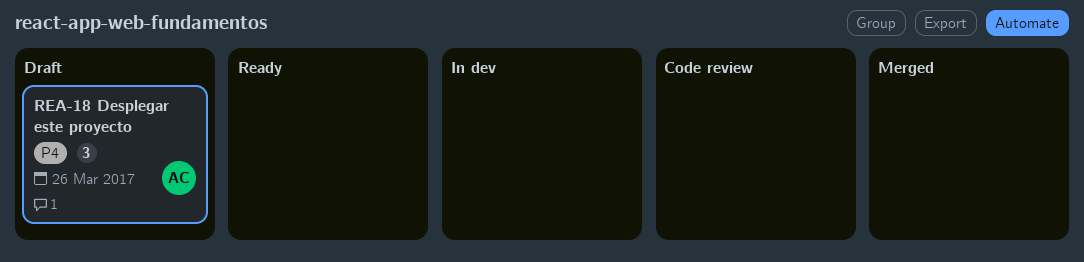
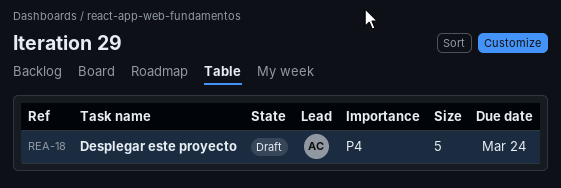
REA-18, estimate: 3 -> 5
REA-18, due: Mar 26 -> Mar 24

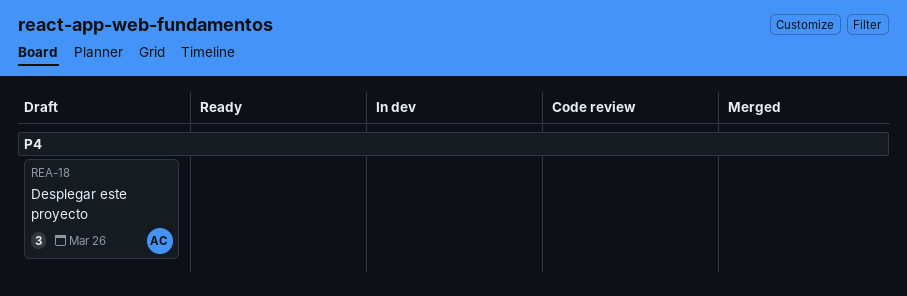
REA-18, estimate: 5 -> 3
REA-18, due: Mar 24 -> Mar 26

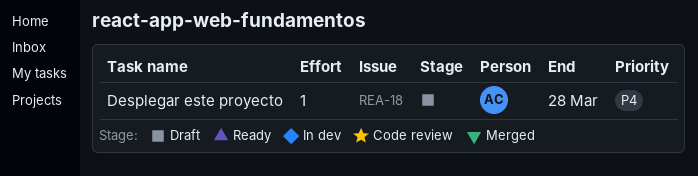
REA-18, estimate: 3 -> 1
REA-18, due: Mar 26 -> Mar 28

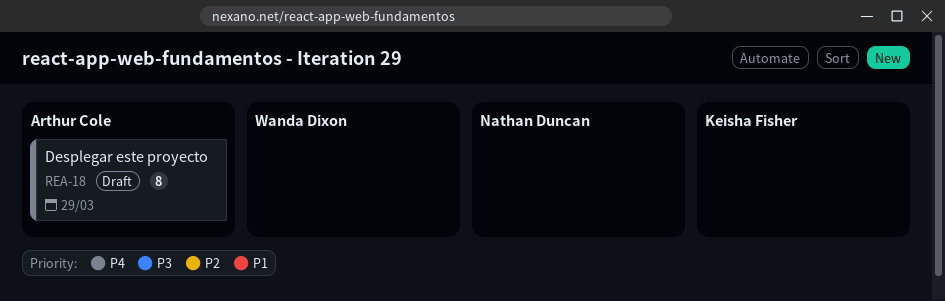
REA-18, estimate: 1 -> 8
REA-18, due: Mar 28 -> Mar 29

